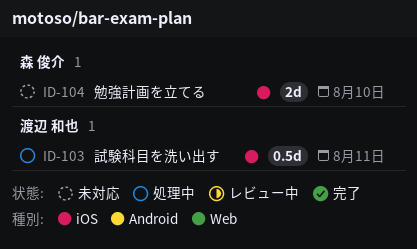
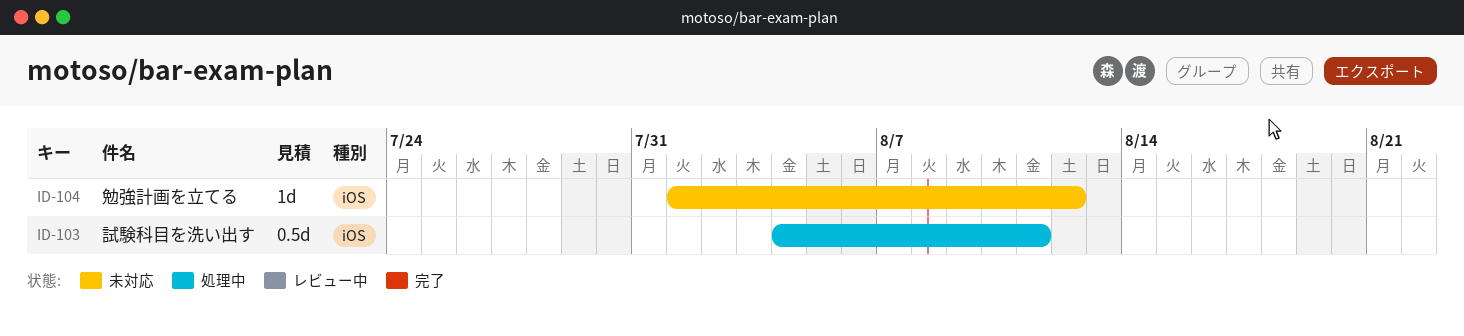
ID-104, estimate: 2d -> 1d
ID-104, due: Aug 10 -> Aug 12

